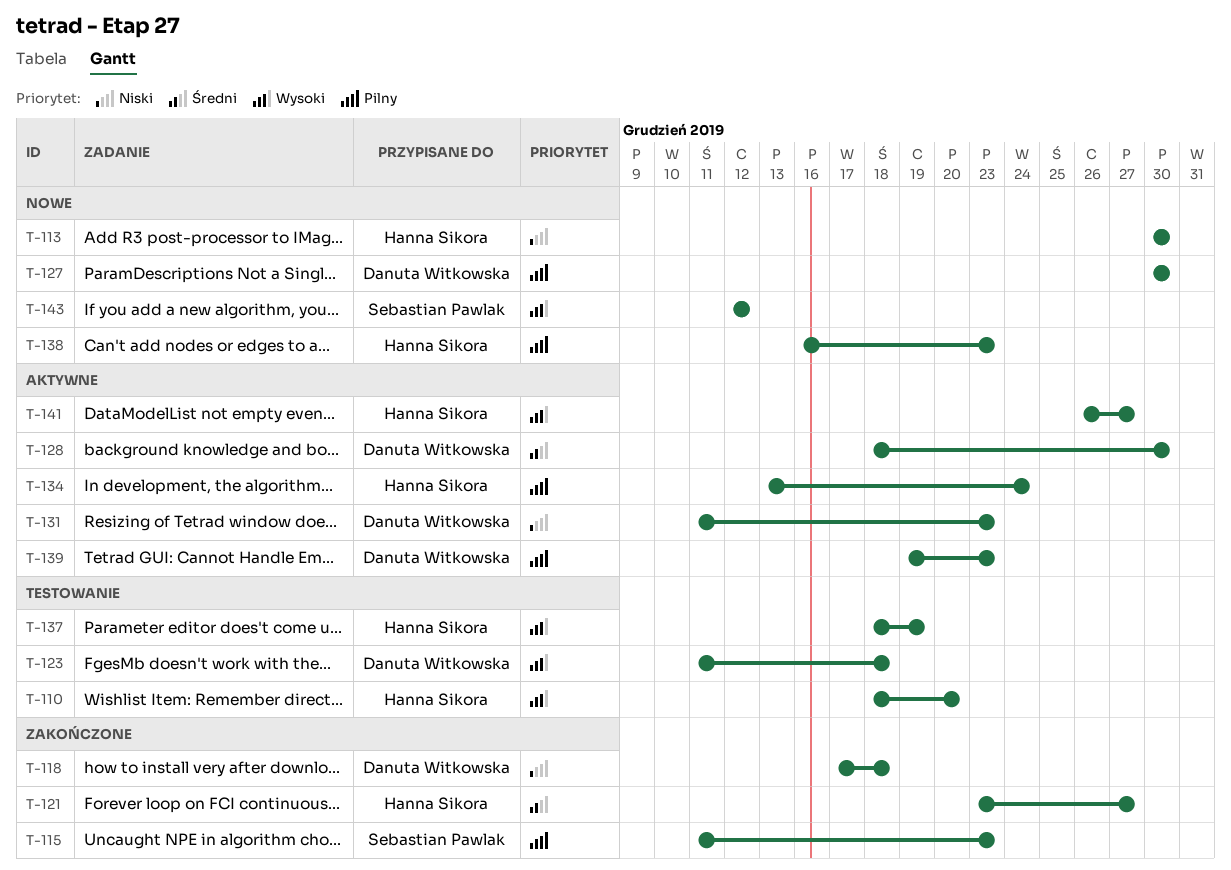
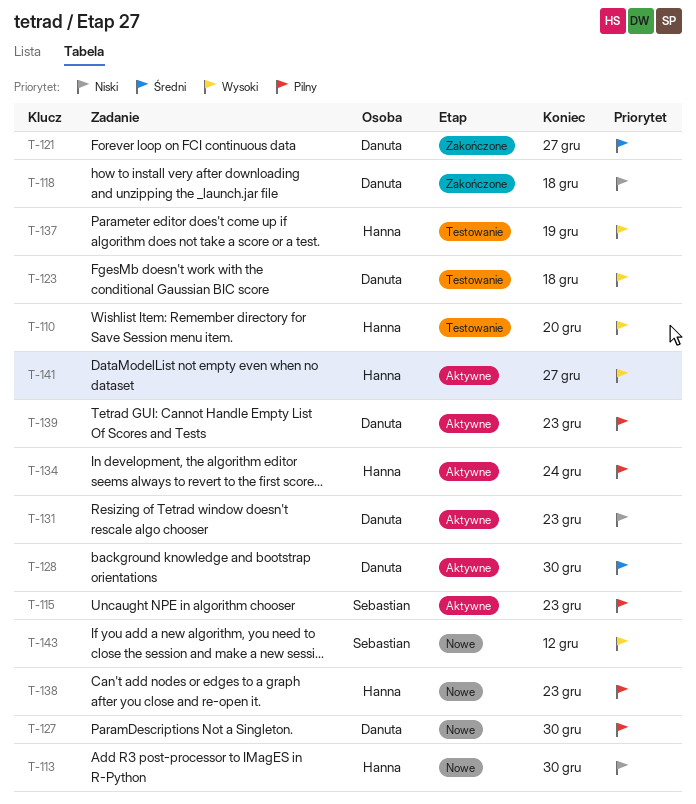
T-115, status: Zakończone -> Aktywne
T-121, owner: Hanna Sikora -> Danuta Witkowska

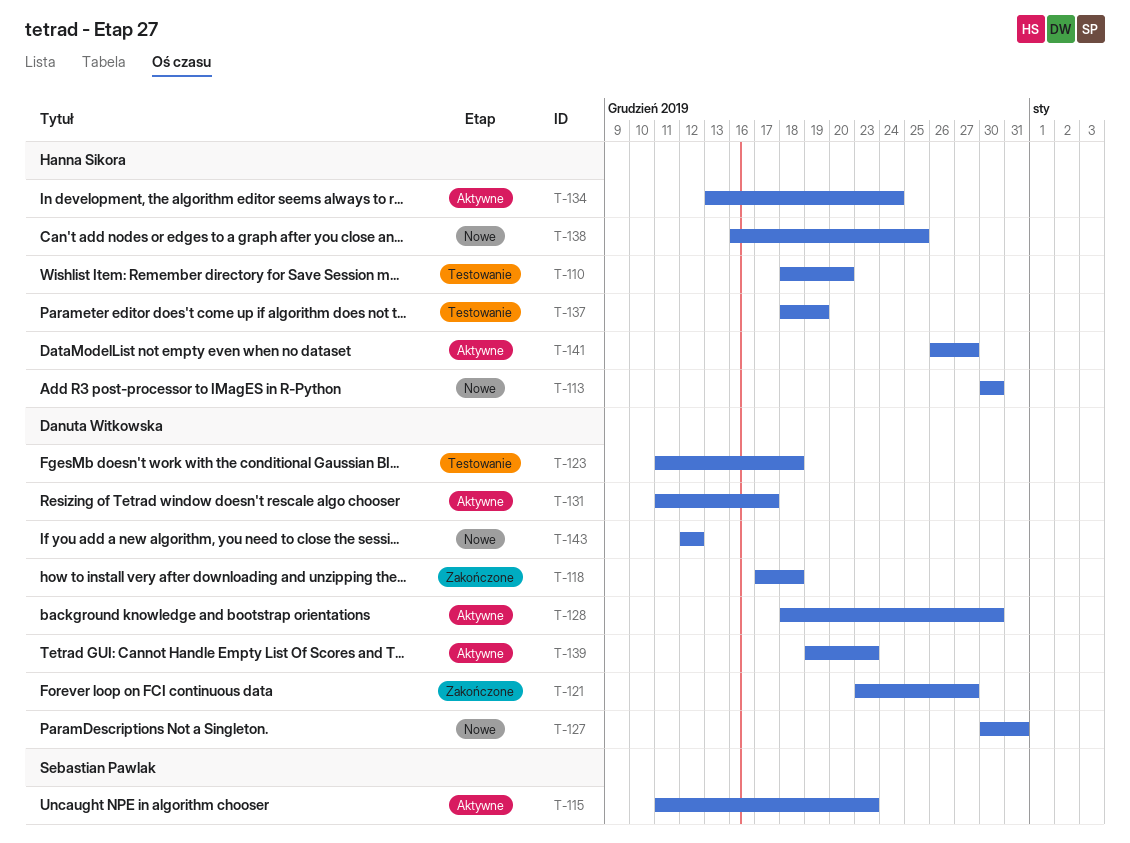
T-127, due: Dec 30 -> Dec 31
T-131, due: Dec 23 -> Dec 17
T-138, due: Dec 23 -> Dec 25
T-143, owner: Sebastian Pawlak -> Danuta Witkowska

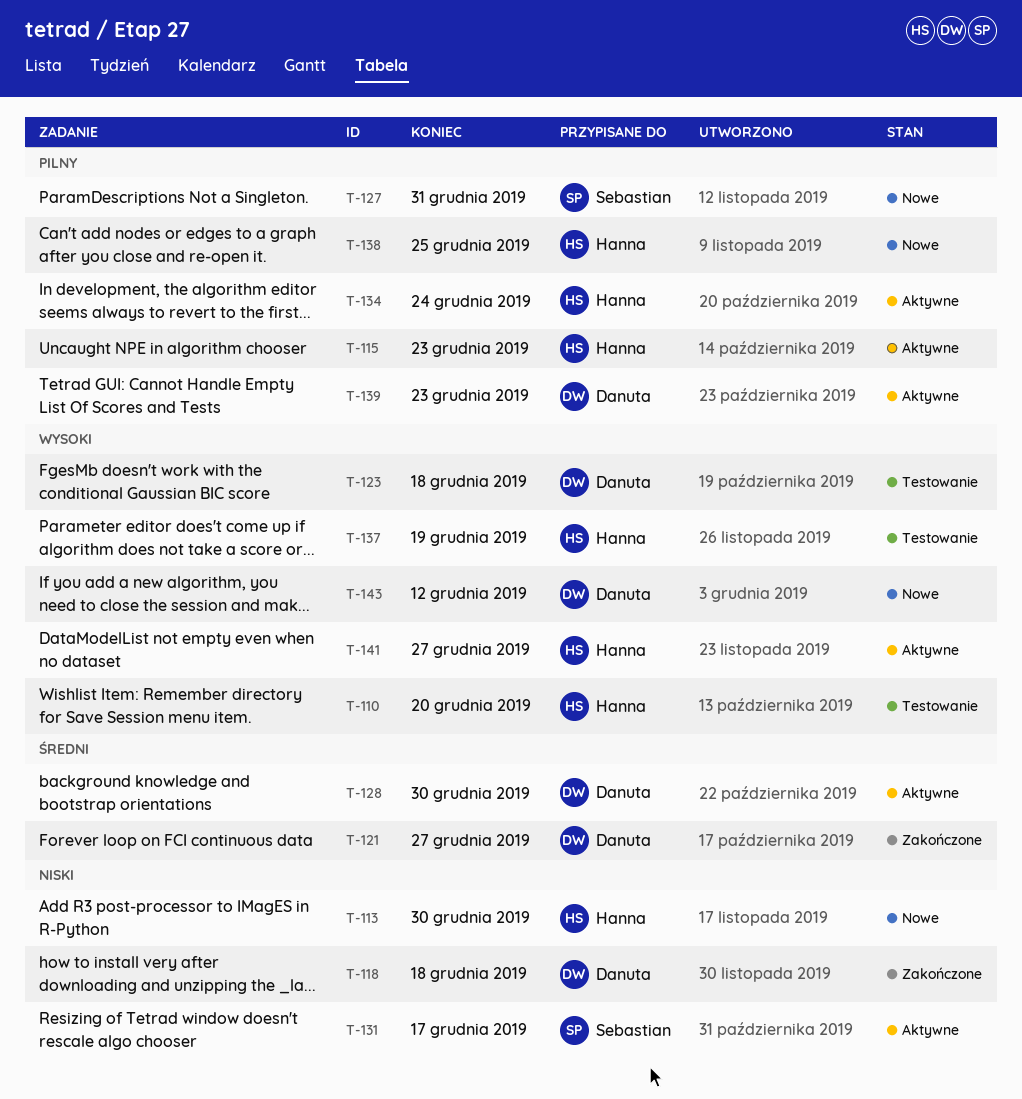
T-115, owner: Sebastian Pawlak -> Hanna Sikora
T-127, owner: Danuta Witkowska -> Sebastian Pawlak
T-131, owner: Danuta Witkowska -> Sebastian Pawlak

